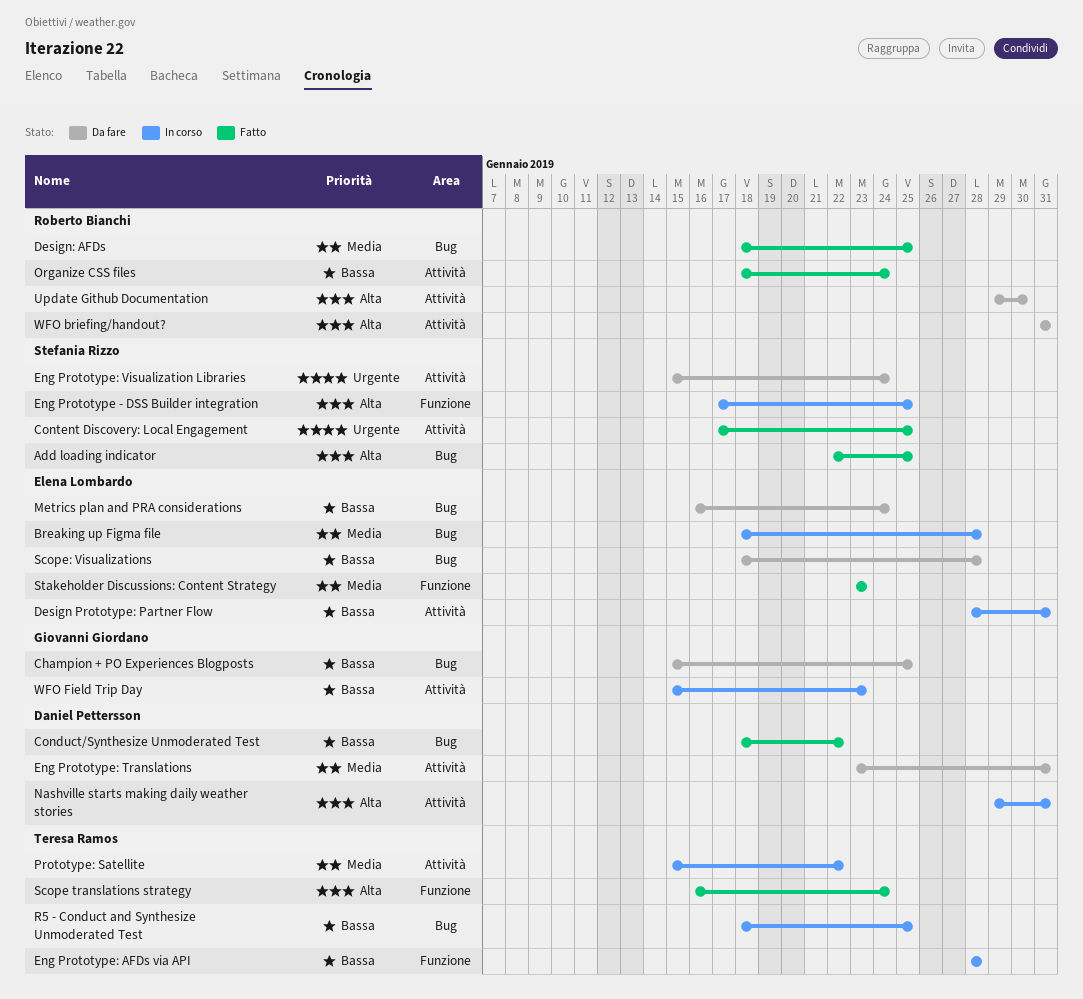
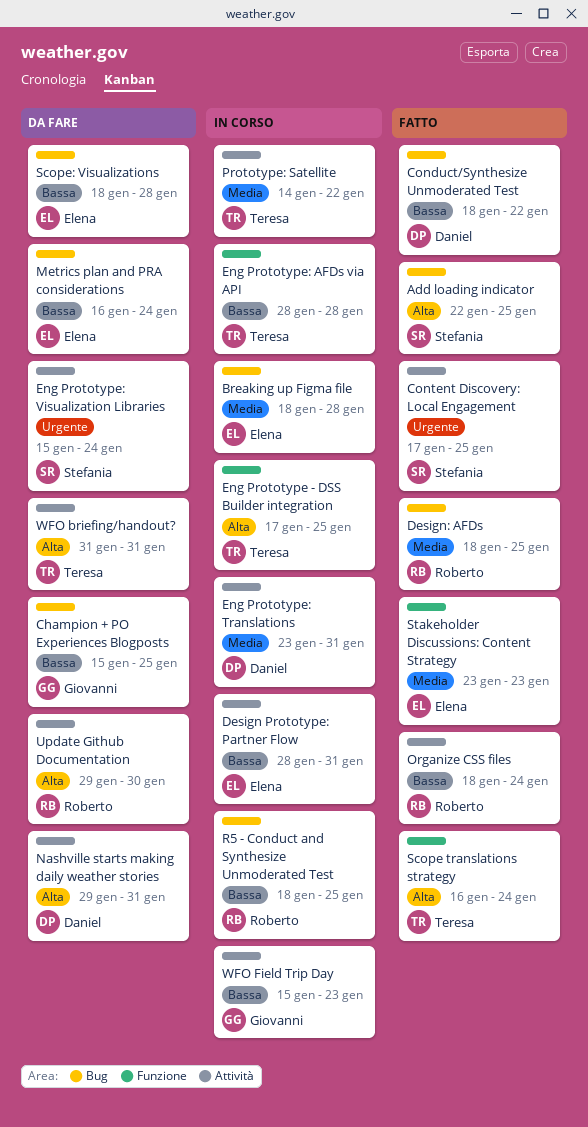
Eng Prototype - DSS Builder integration, owner: Stefania Rizzo -> Teresa Ramos
Eng Prototype: Translations, status: Da fare -> In corso
Nashville starts making daily weather stories, status: In corso -> Da fare
Prototype: Satellite, start: Jan 15 -> Jan 14
R5 - Conduct and Synthesize Unmoderated Test, owner: Teresa Ramos -> Roberto Bianchi
WFO briefing/handout?, owner: Roberto Bianchi -> Teresa Ramos

